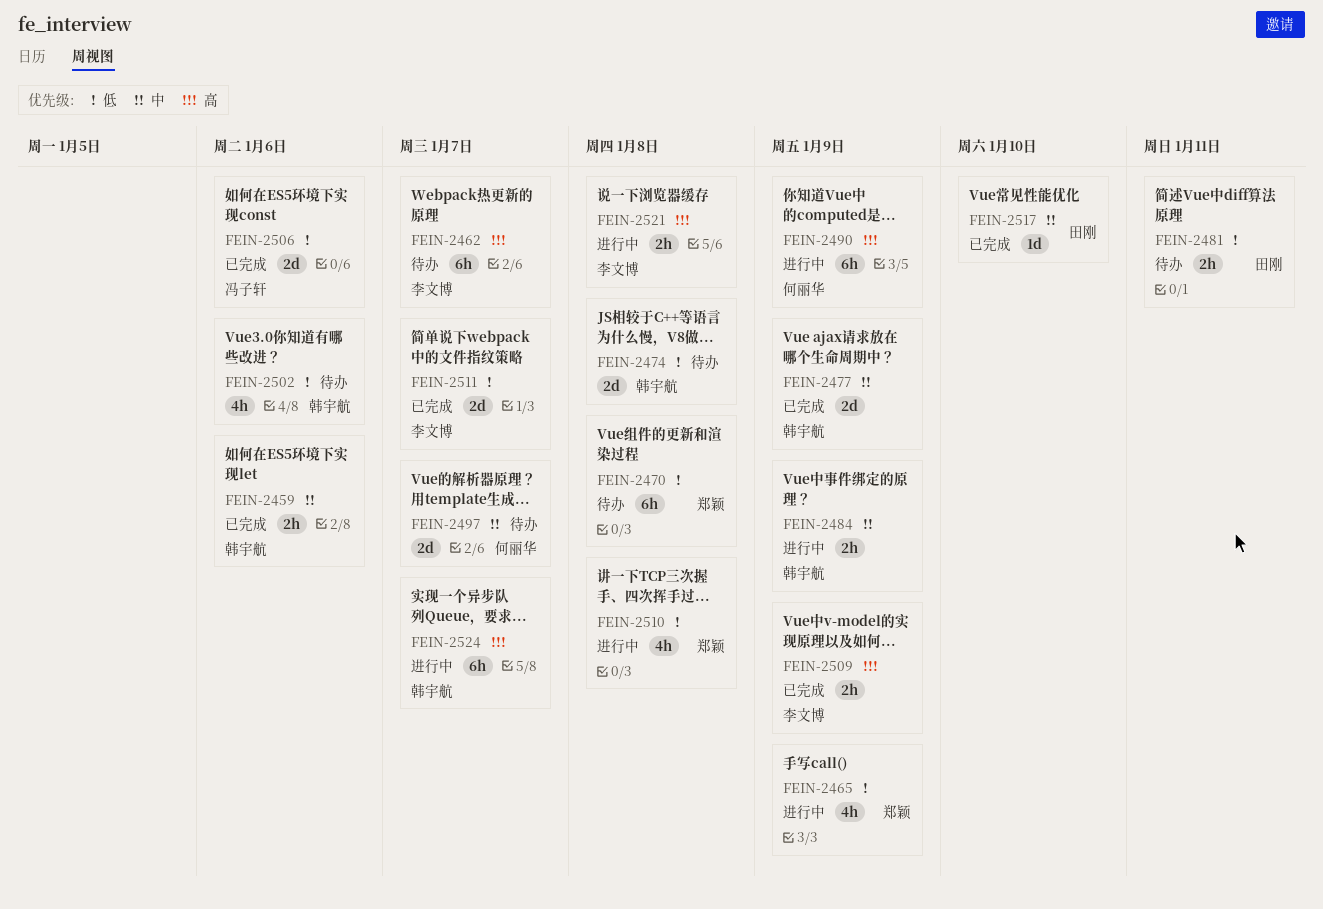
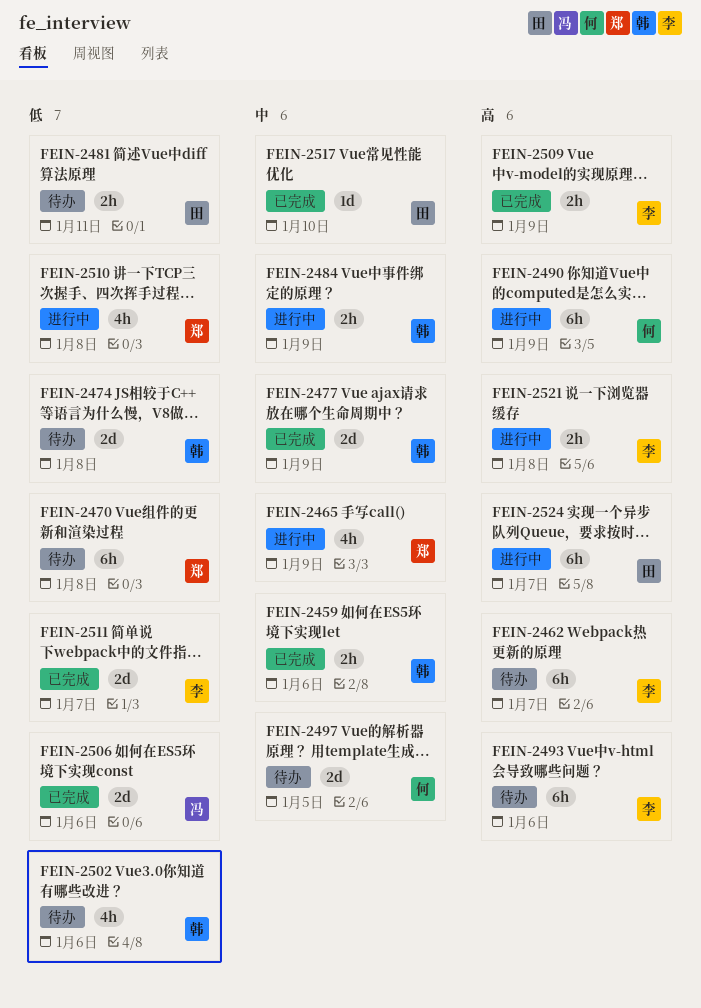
FEIN-2465, priority: 低 -> 中
FEIN-2493: none -> present
FEIN-2497, due: Jan 7 -> Jan 5
FEIN-2524, owner: 韩宇航 -> 田刚

